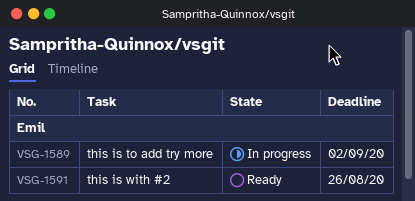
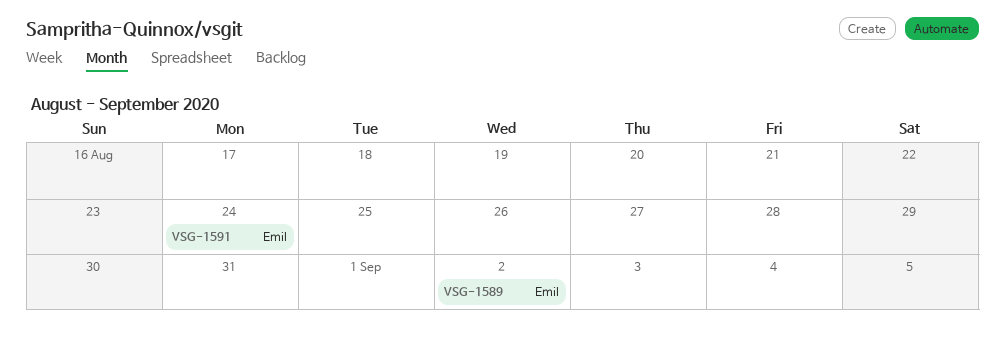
VSG-1591, due: Aug 26 -> Aug 24

